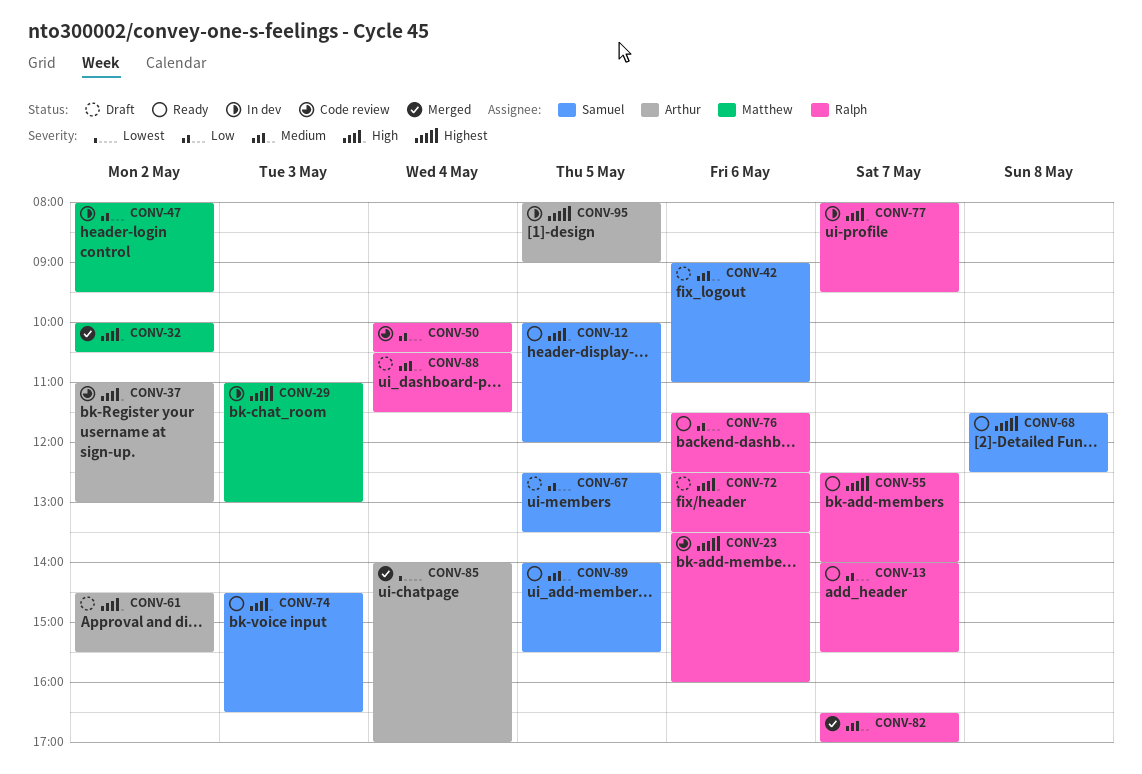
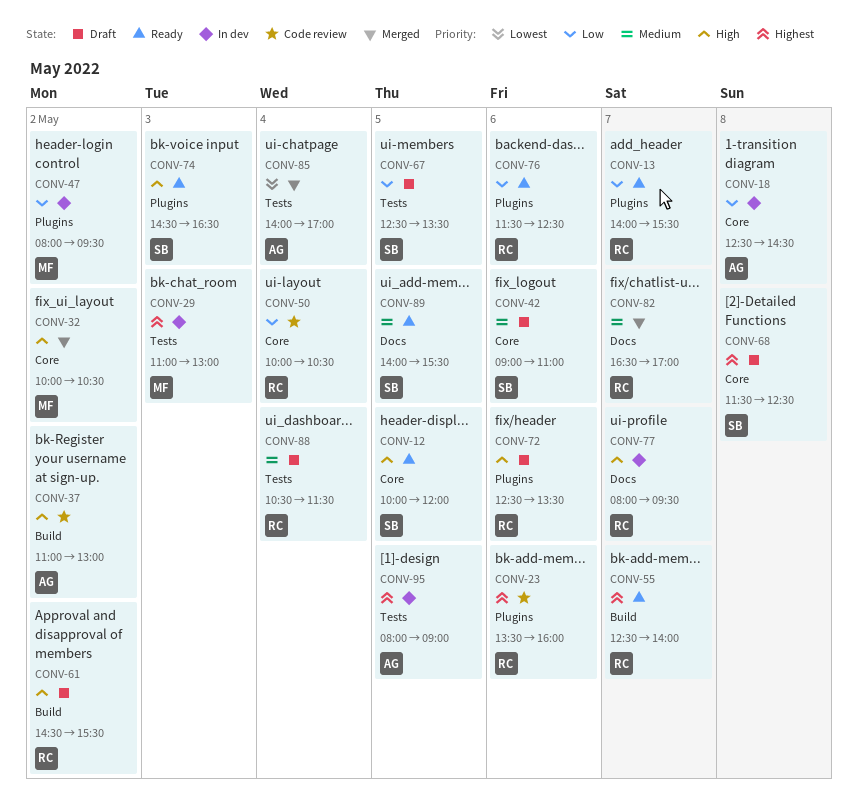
CONV-18: none -> present
CONV-61, owner: Arthur -> Ralph
CONV-68, status: Ready -> Draft

